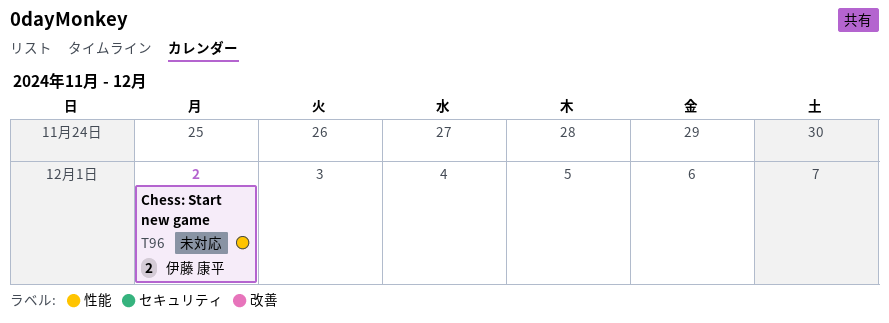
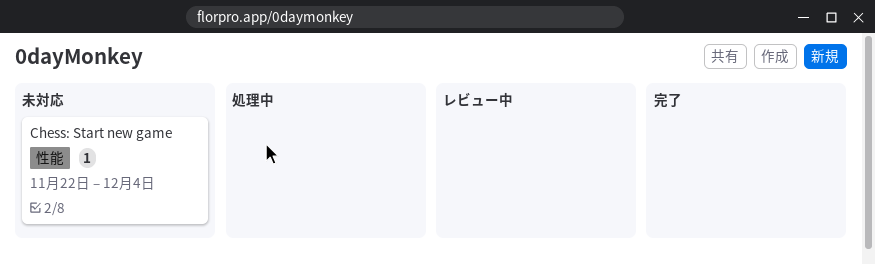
Chess: Start new game, estimate: 2 -> 1
Chess: Start new game, due: Dec 2 -> Dec 4

